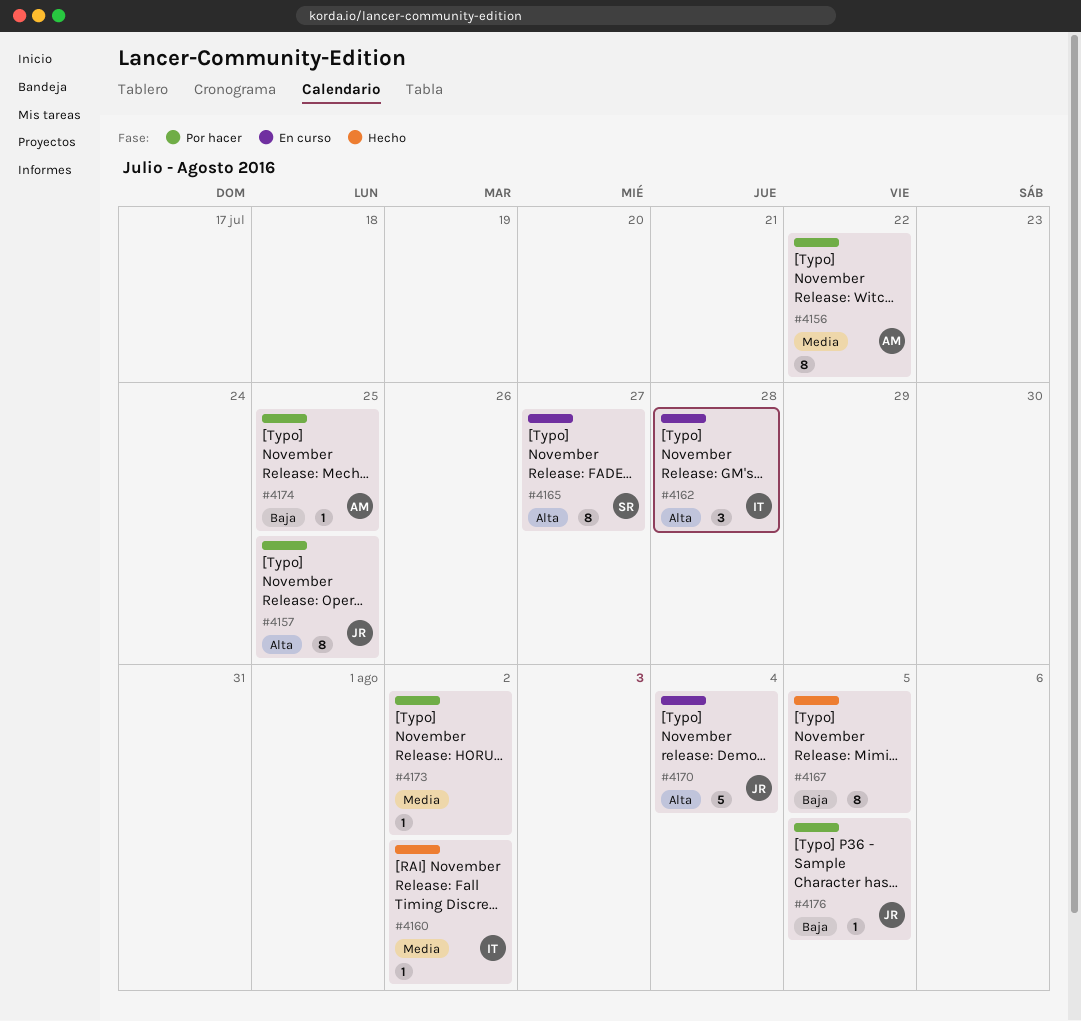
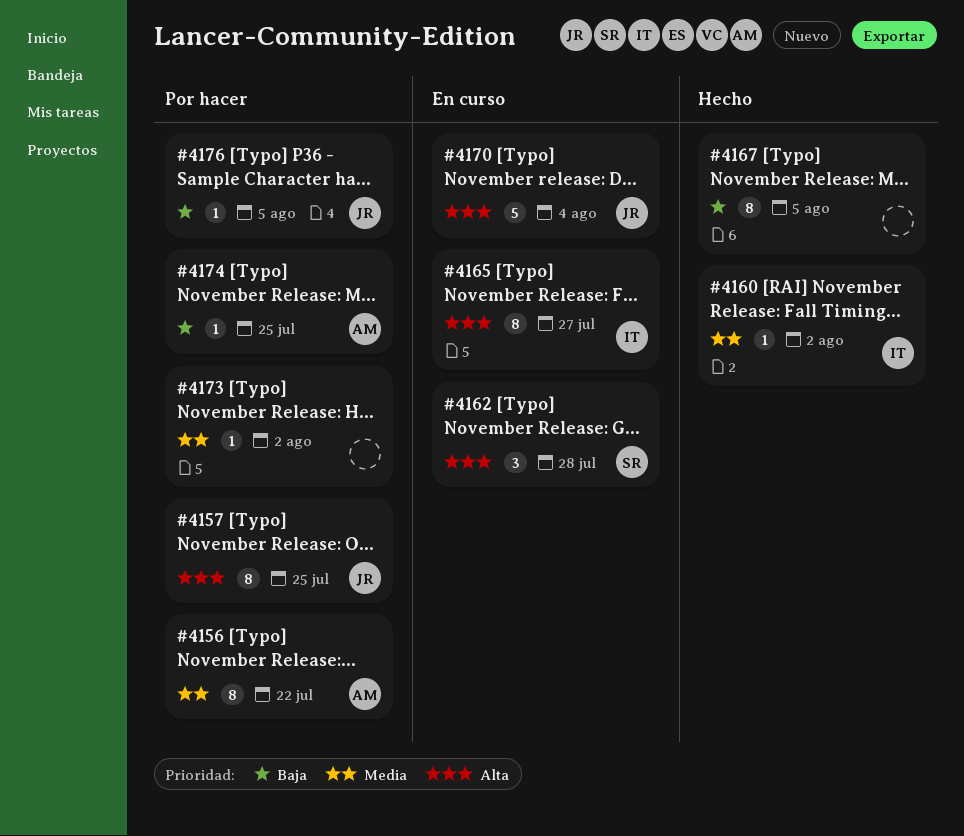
#4162, owner: IT -> SR
#4165, owner: SR -> IT

